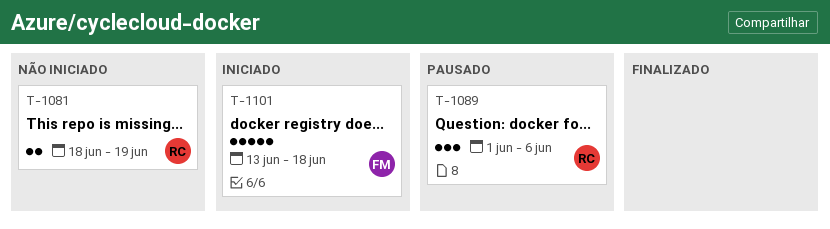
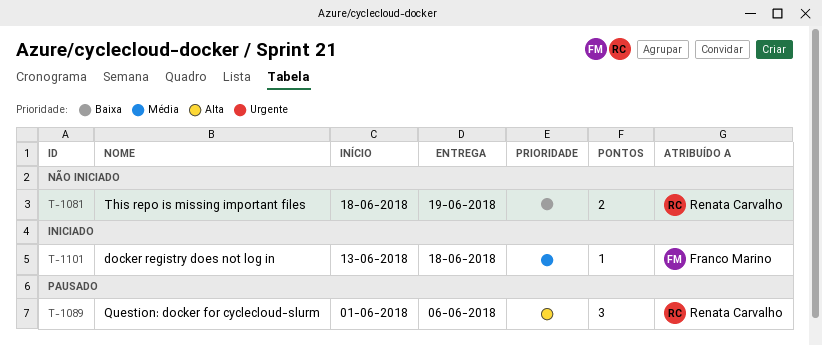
T-1101, estimate: 5 -> 1

